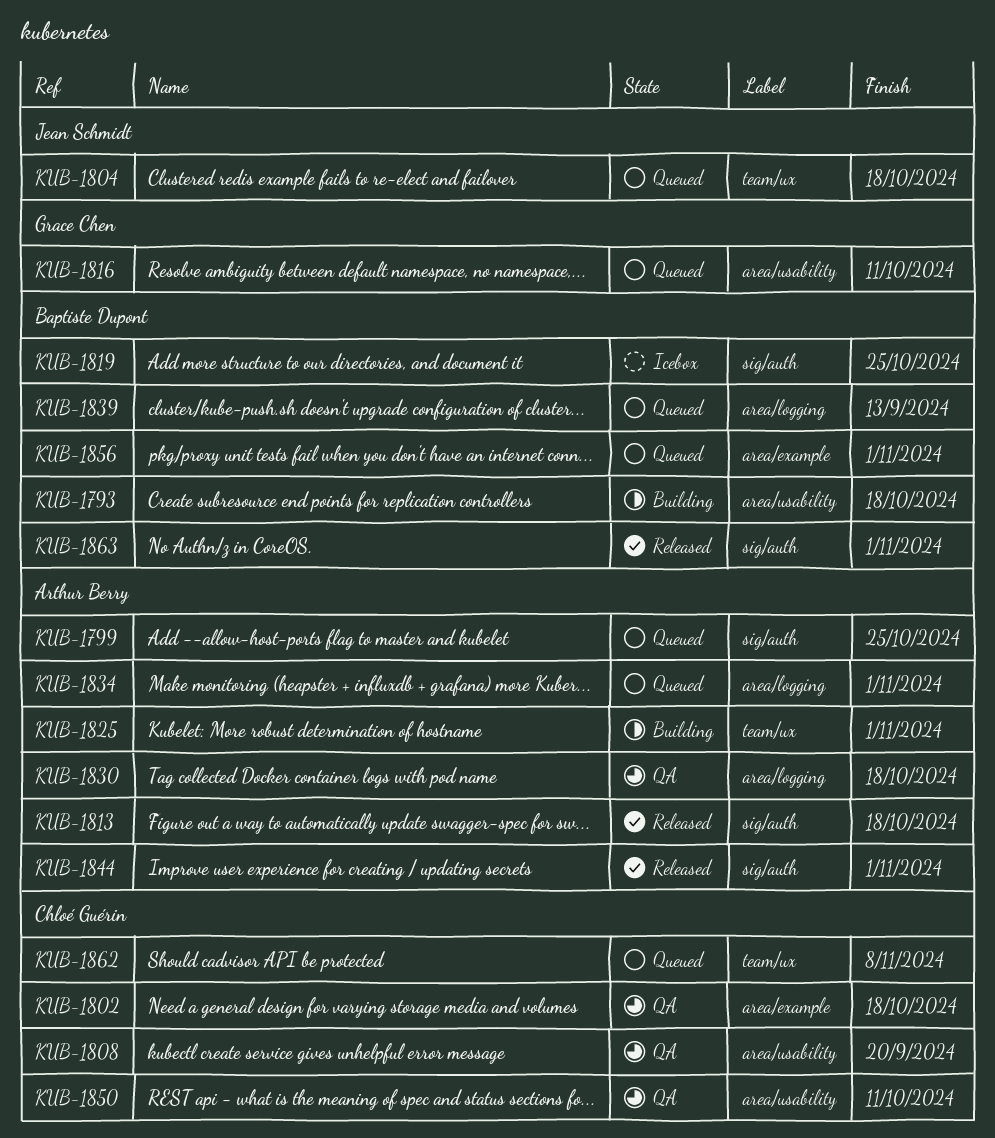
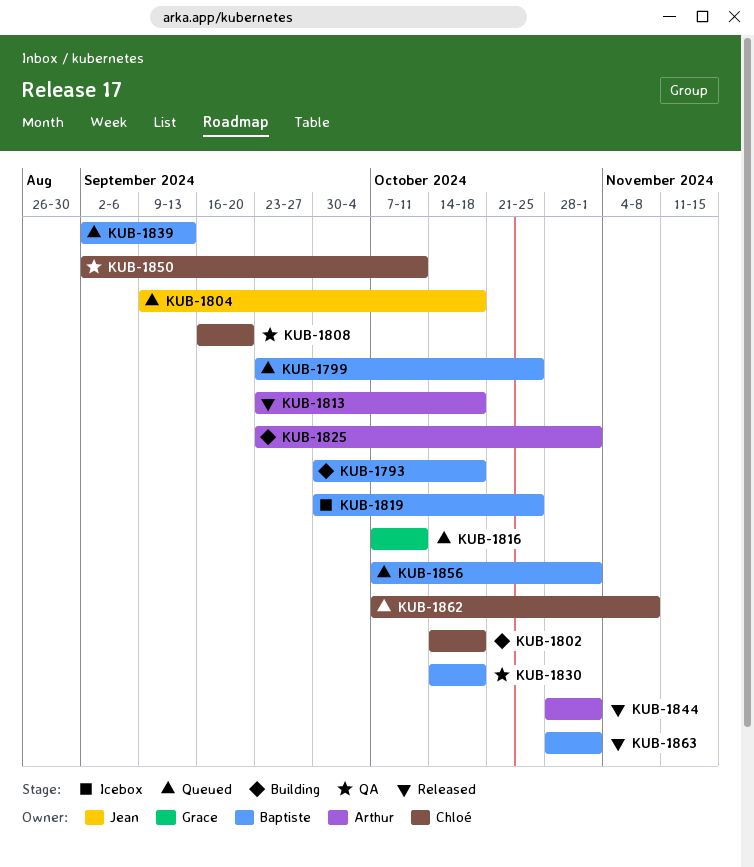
KUB-1799, owner: Arthur Berry -> Baptiste Dupont
KUB-1802, status: QA -> Building
KUB-1830, owner: Arthur Berry -> Baptiste Dupont
KUB-1834: present -> none

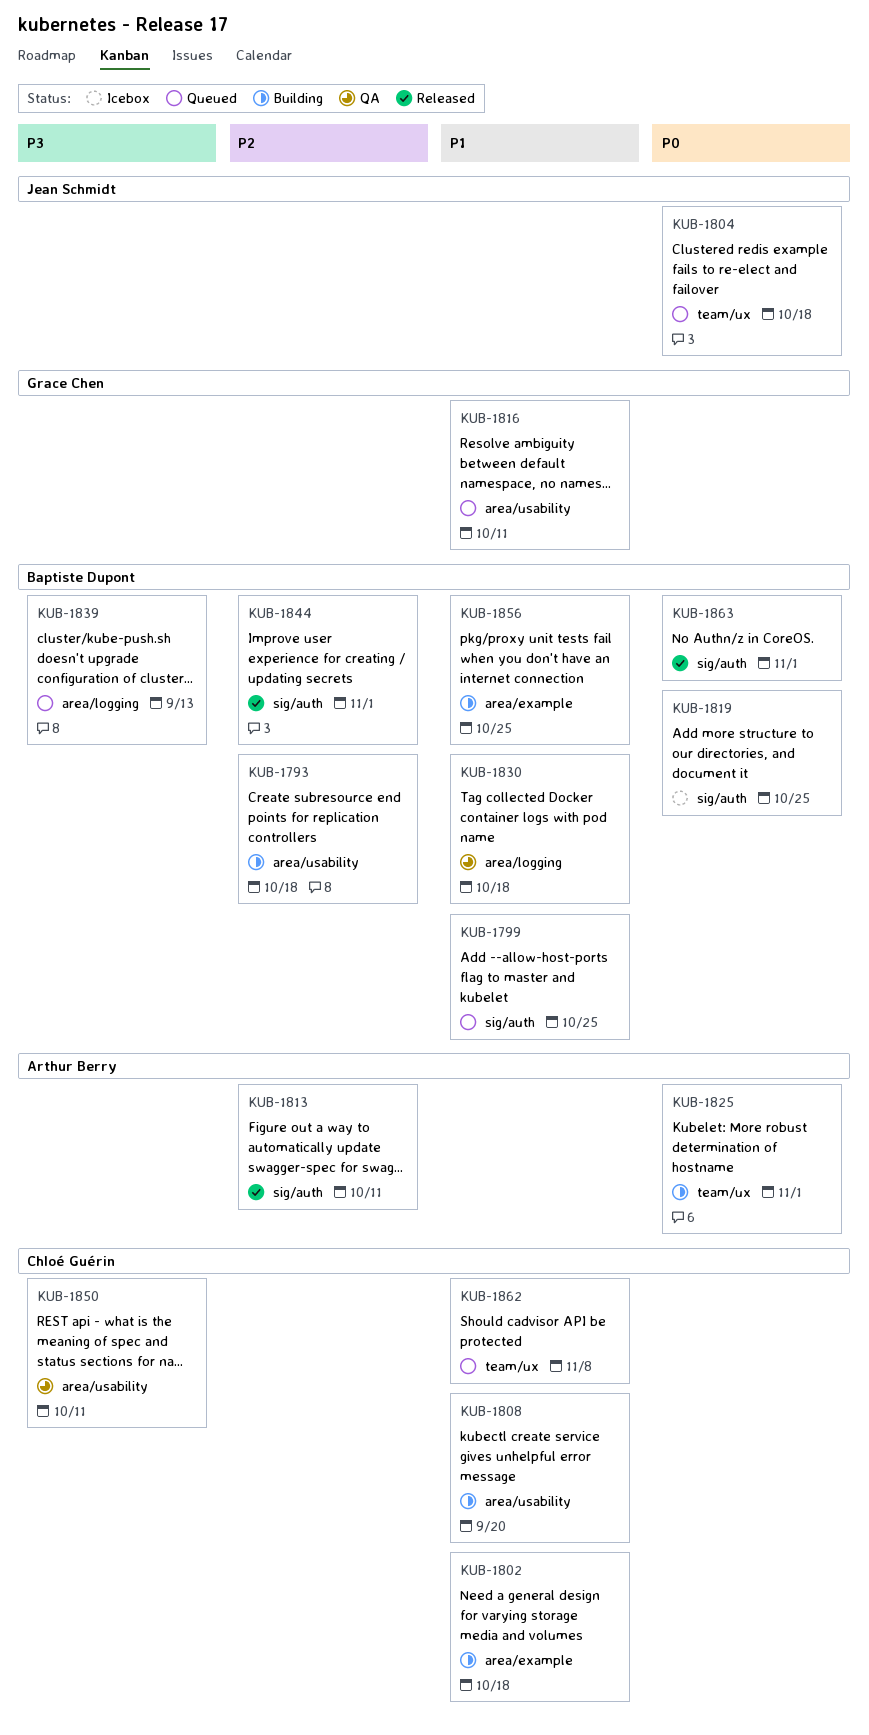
KUB-1808, status: QA -> Building
KUB-1813, due: Oct 18 -> Oct 11
KUB-1844, owner: Arthur Berry -> Baptiste Dupont
KUB-1856, status: Queued -> Building
KUB-1856, due: Nov 1 -> Oct 25

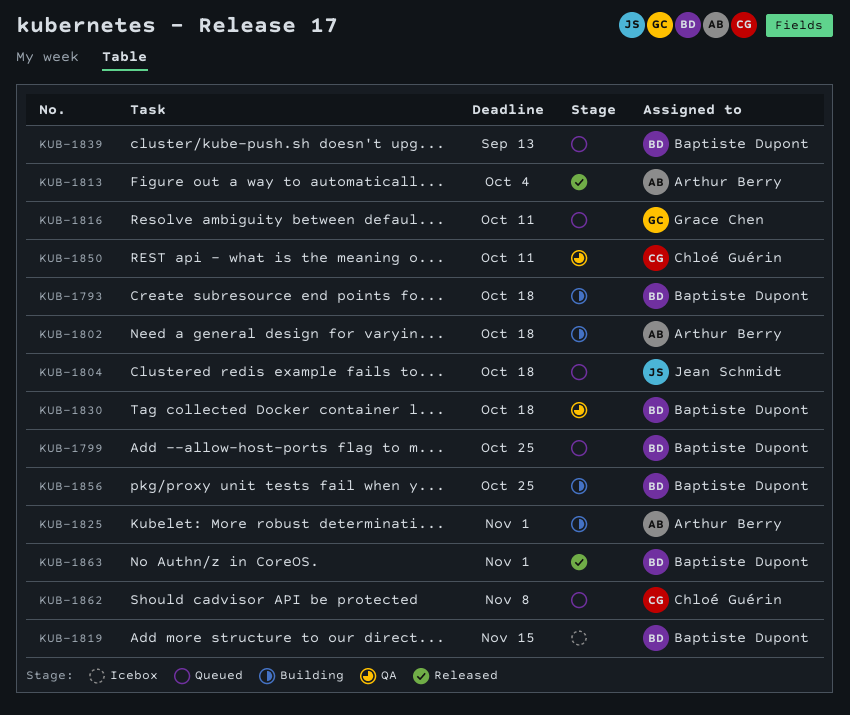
KUB-1802, owner: Chloé Guérin -> Arthur Berry
KUB-1808: present -> none
KUB-1813, due: Oct 11 -> Oct 4
KUB-1819, due: Oct 25 -> Nov 15
KUB-1844: present -> none

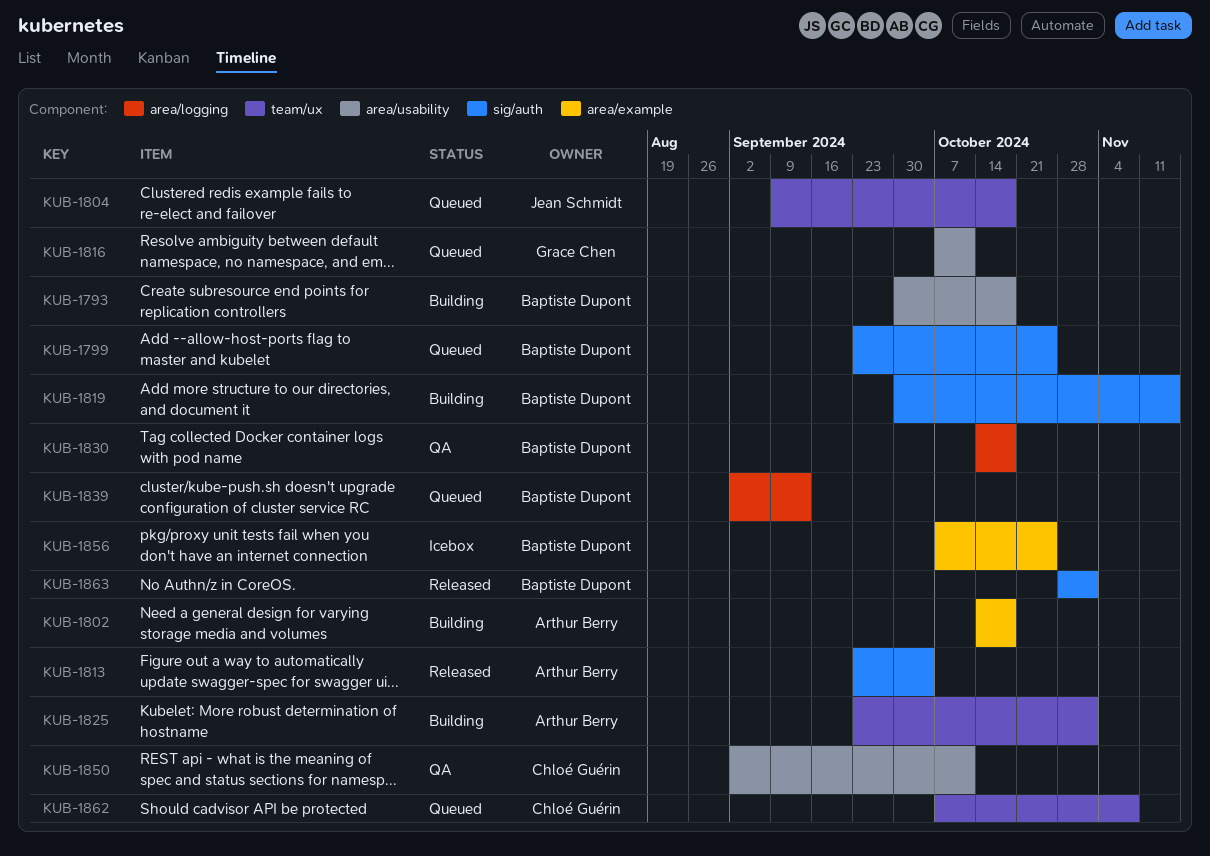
KUB-1819, status: Icebox -> Building
KUB-1856, status: Building -> Icebox

